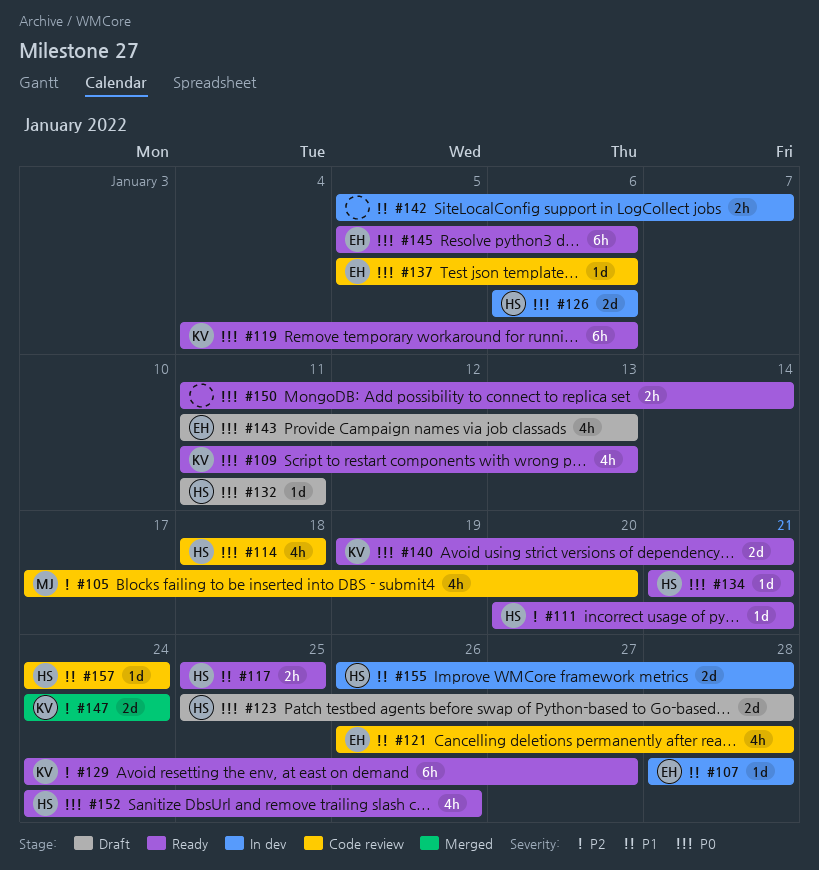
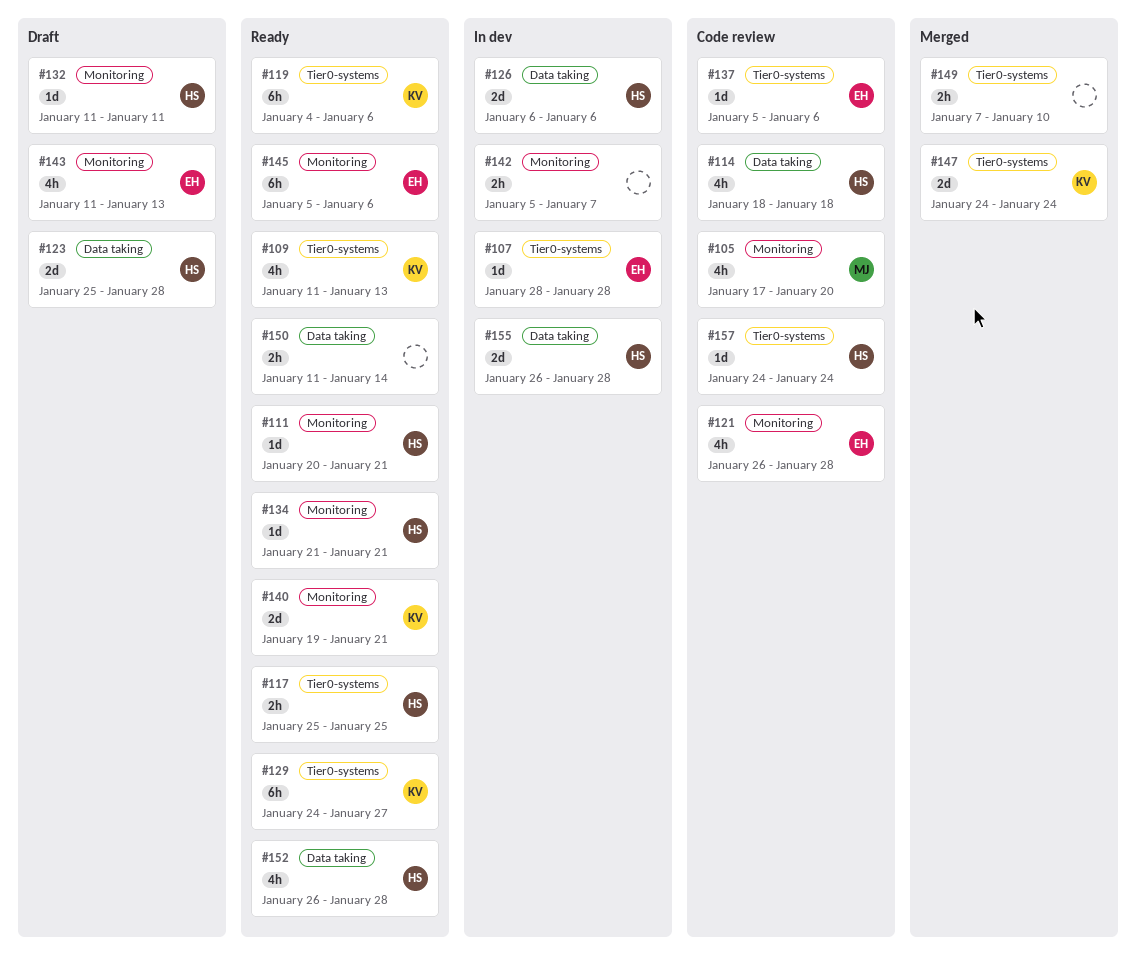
#149: none -> present
#152, start: Jan 24 -> Jan 26
#152, due: Jan 26 -> Jan 28

